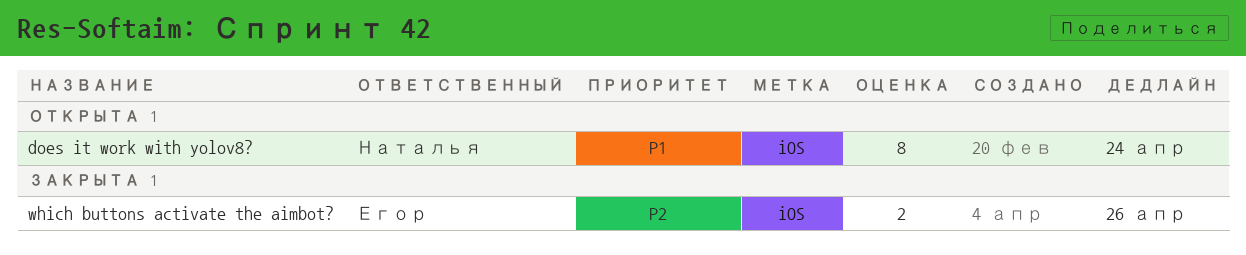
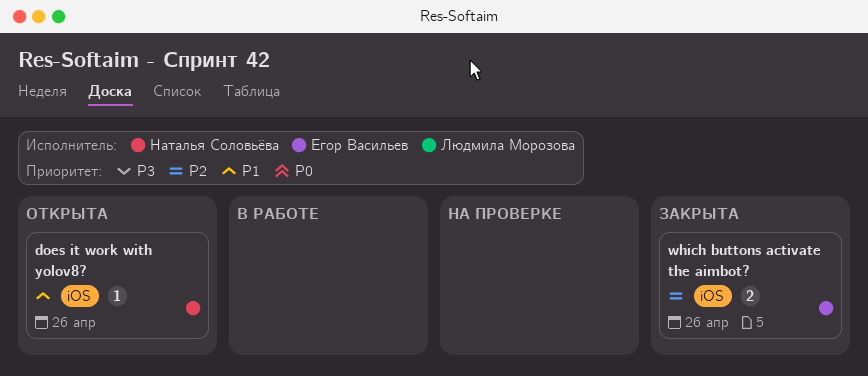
does it work with yolov8?, estimate: 8 -> 1
does it work with yolov8?, due: Apr 24 -> Apr 26

